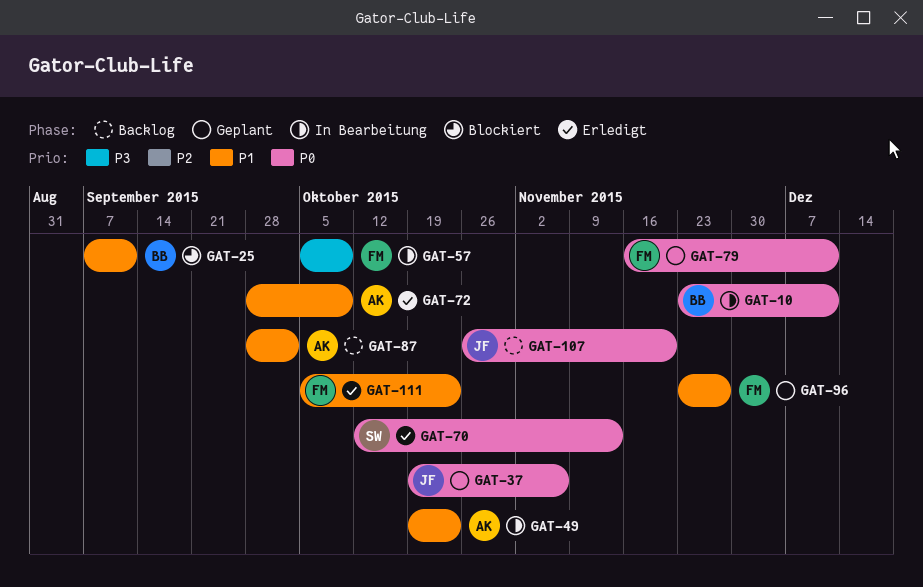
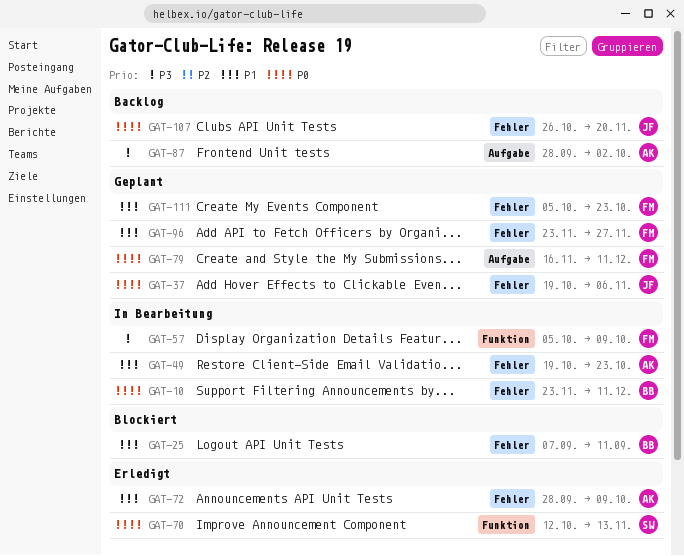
GAT-87, priority: P1 -> P3
GAT-111, status: Erledigt -> Geplant

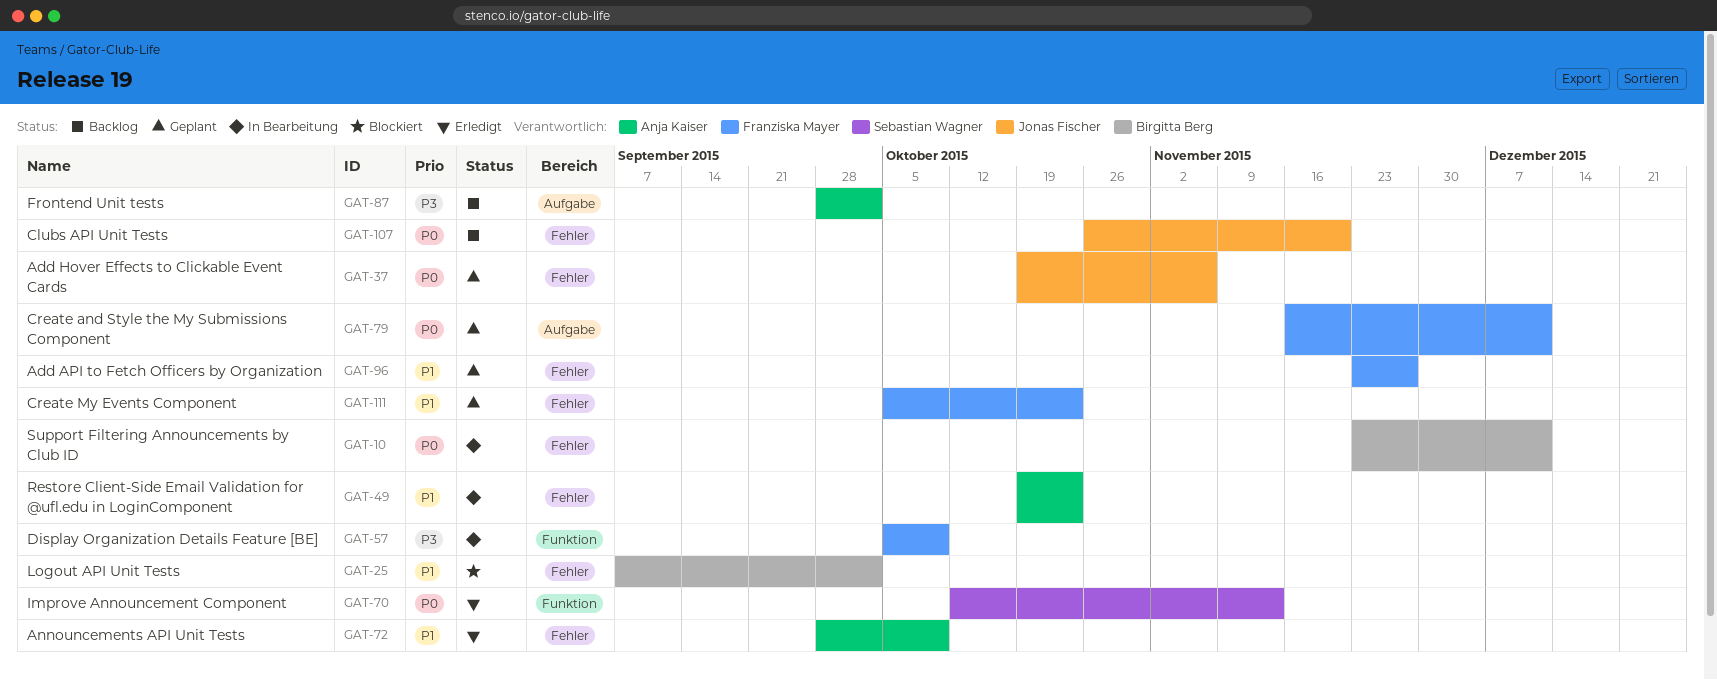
GAT-25, due: Sep 11 -> Oct 2

